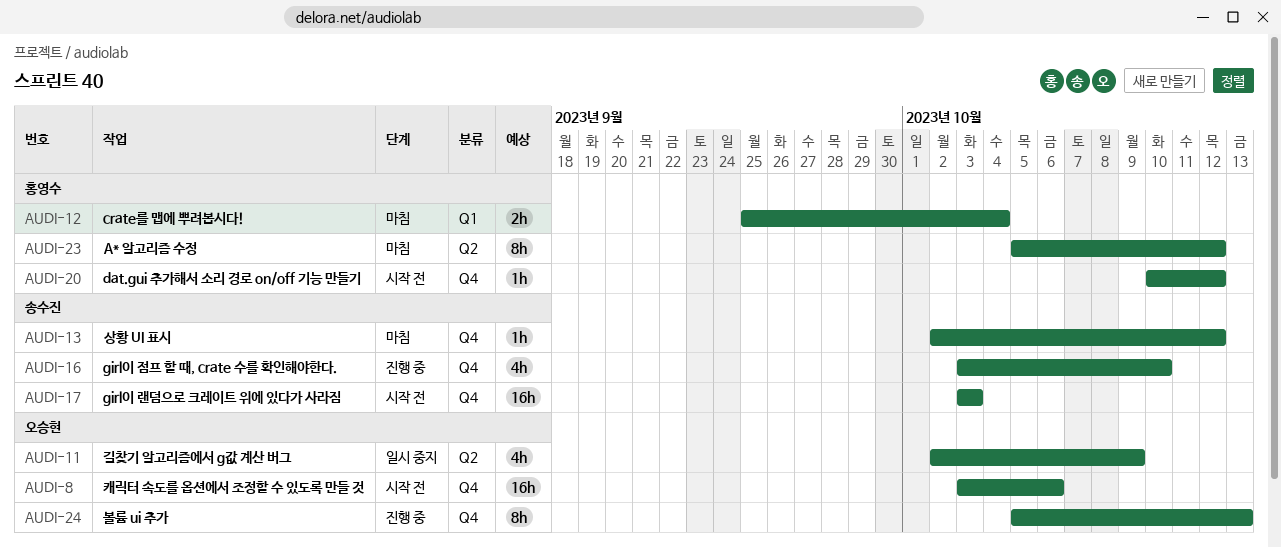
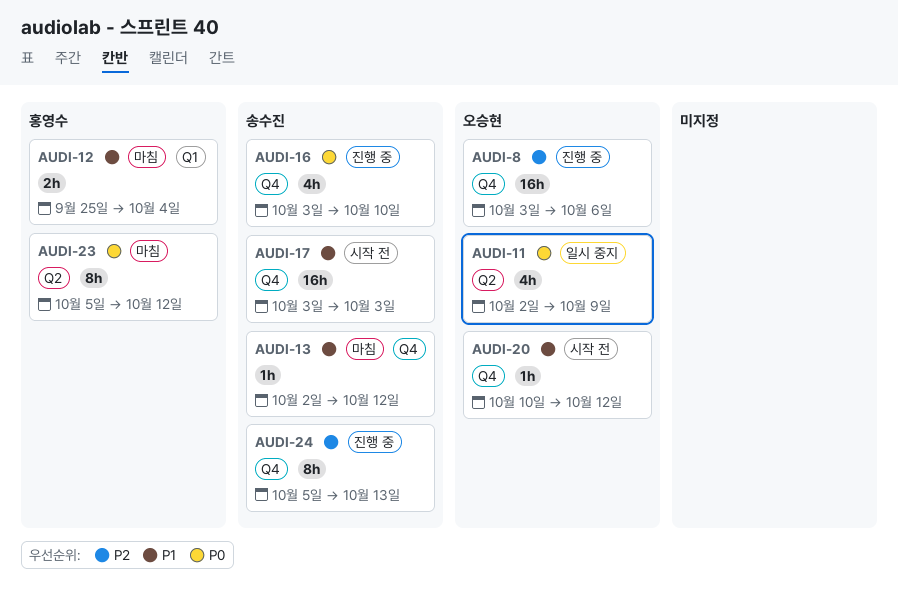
AUDI-8, status: 시작 전 -> 진행 중
AUDI-20, owner: 홍영수 -> 오승현
AUDI-24, owner: 오승현 -> 송수진

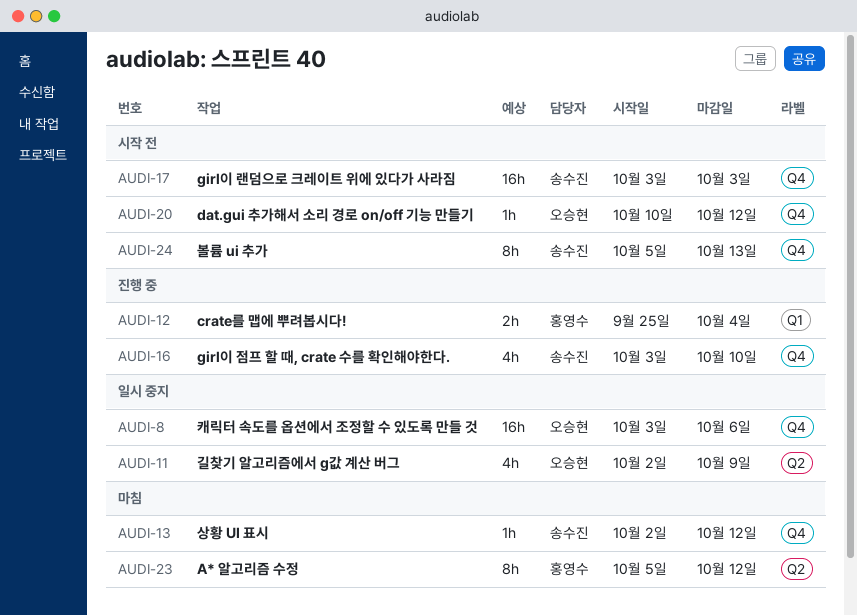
AUDI-8, status: 진행 중 -> 일시 중지
AUDI-12, status: 마침 -> 진행 중
AUDI-24, status: 진행 중 -> 시작 전

